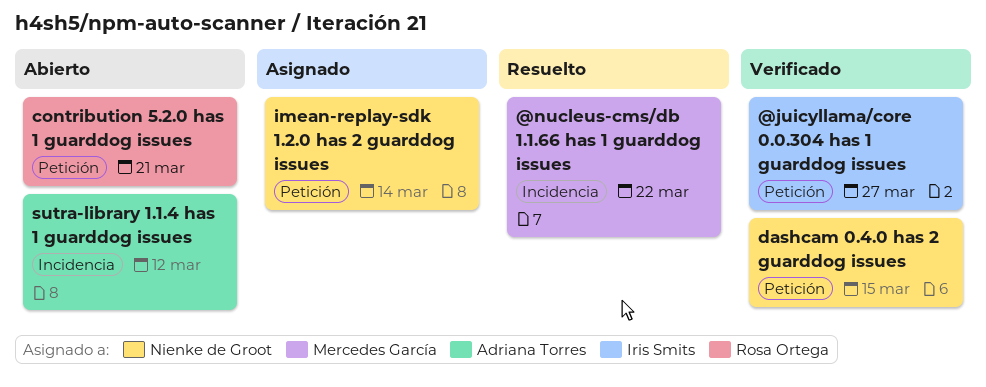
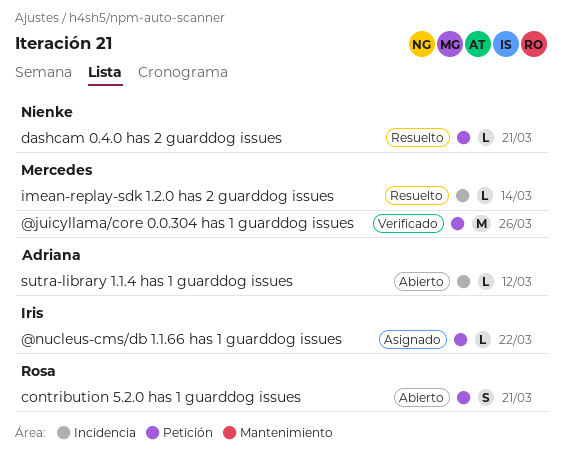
@juicyllama/core 0.0.304 has 1 guarddog issues, owner: Iris Smits -> Mercedes García
@juicyllama/core 0.0.304 has 1 guarddog issues, due: Mar 27 -> Mar 26
@nucleus-cms/db 1.1.66 has 1 guarddog issues, status: Resuelto -> Asignado
@nucleus-cms/db 1.1.66 has 1 guarddog issues, owner: Mercedes García -> Iris Smits
@nucleus-cms/db 1.1.66 has 1 guarddog issues, label: Incidencia -> Petición
dashcam 0.4.0 has 2 guarddog issues, status: Verificado -> Resuelto
dashcam 0.4.0 has 2 guarddog issues, due: Mar 15 -> Mar 21
imean-replay-sdk 1.2.0 has 2 guarddog issues, status: Asignado -> Resuelto
imean-replay-sdk 1.2.0 has 2 guarddog issues, owner: Nienke de Groot -> Mercedes García
imean-replay-sdk 1.2.0 has 2 guarddog issues, label: Petición -> Incidencia

